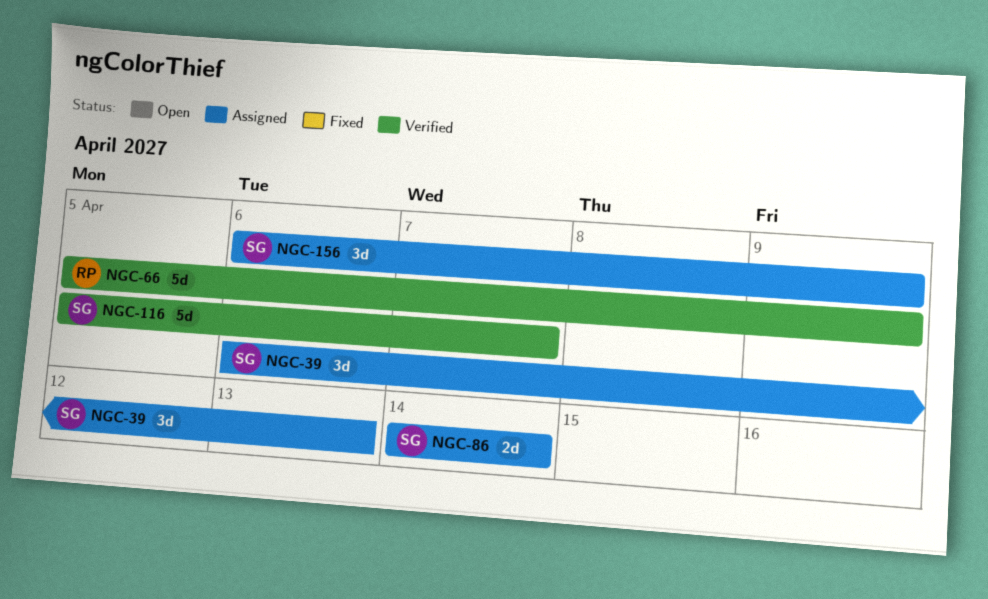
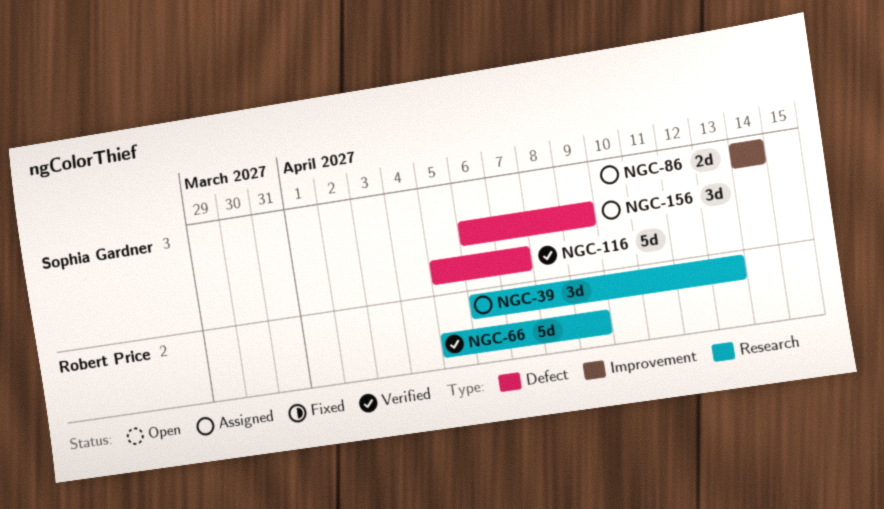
NGC-39, owner: Sophia Gardner -> Robert Price

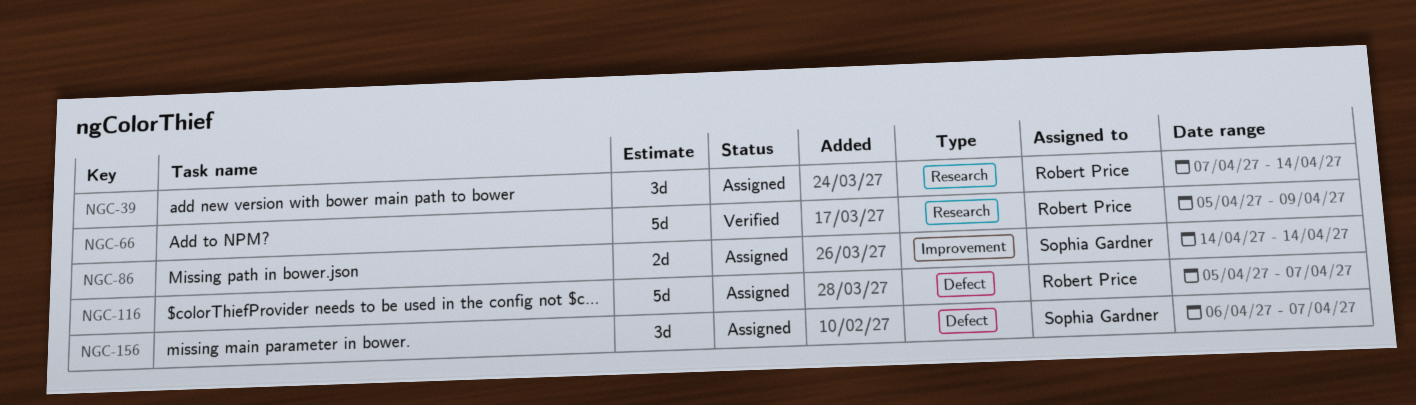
NGC-39, start: Apr 6 -> Apr 7
NGC-39, due: Apr 13 -> Apr 14
NGC-116, status: Verified -> Assigned
NGC-116, owner: Sophia Gardner -> Robert Price
NGC-156, due: Apr 9 -> Apr 7

